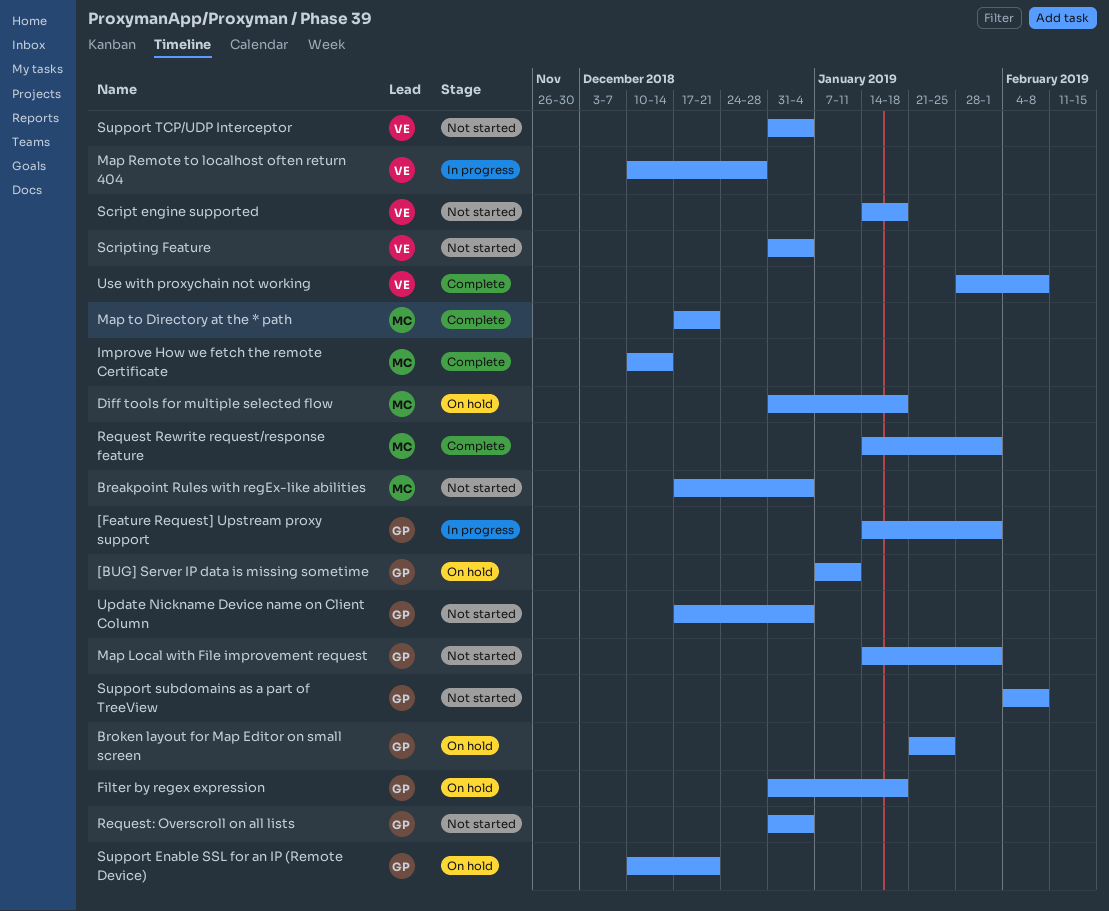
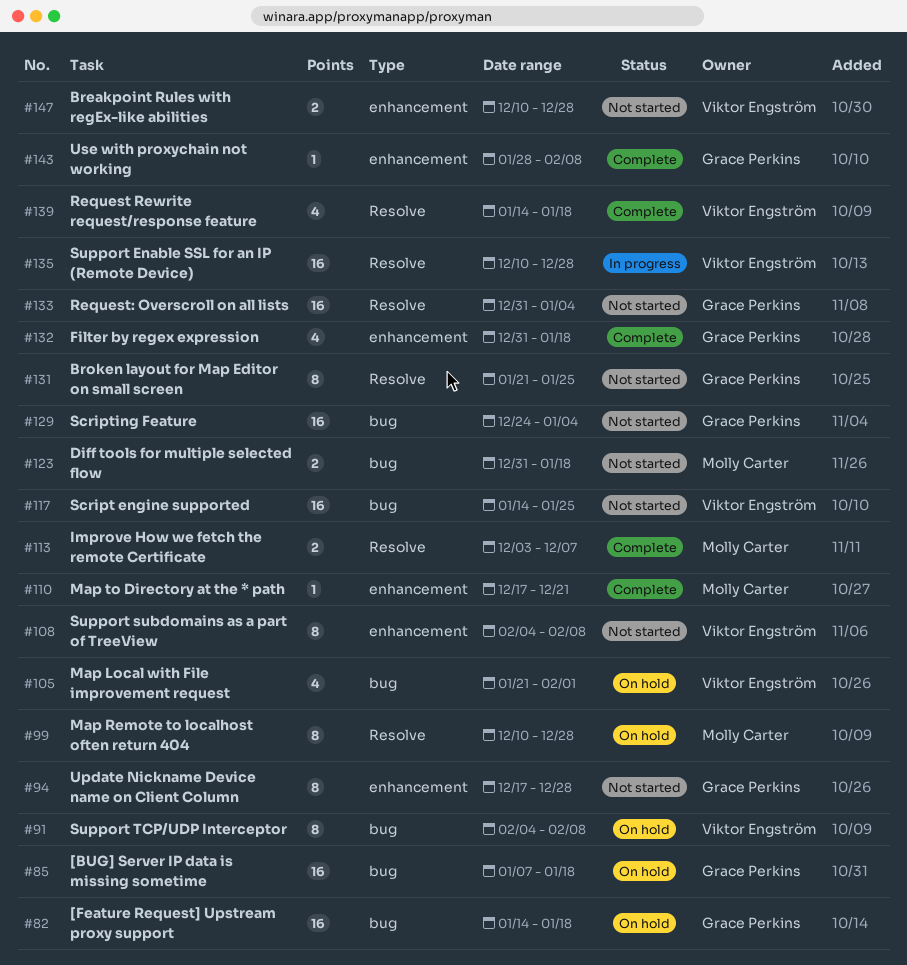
[BUG] Server IP data is missing sometime, due: Jan 11 -> Jan 18
[Feature Request] Upstream proxy support, status: In progress -> On hold
[Feature Request] Upstream proxy support, due: Feb 1 -> Jan 18
Breakpoint Rules with regEx-like abilities, owner: Molly Carter -> Viktor Engström
Breakpoint Rules with regEx-like abilities, start: Dec 17 -> Dec 10
Breakpoint Rules with regEx-like abilities, due: Jan 4 -> Dec 28
Broken layout for Map Editor on small screen, status: On hold -> Not started
Diff tools for multiple selected flow, status: On hold -> Not started
Filter by regex expression, status: On hold -> Complete
Improve How we fetch the remote Certificate, start: Dec 10 -> Dec 3
Improve How we fetch the remote Certificate, due: Dec 14 -> Dec 7
Map Local with File improvement request, status: Not started -> On hold
Map Local with File improvement request, owner: Grace Perkins -> Viktor Engström
Map Local with File improvement request, start: Jan 14 -> Jan 21
Map Remote to localhost often return 404, status: In progress -> On hold
Map Remote to localhost often return 404, owner: Viktor Engström -> Molly Carter
Request Rewrite request/response feature, owner: Molly Carter -> Viktor Engström
Request Rewrite request/response feature, due: Feb 1 -> Jan 18
Script engine supported, due: Jan 18 -> Jan 25
Scripting Feature, owner: Viktor Engström -> Grace Perkins
Scripting Feature, start: Dec 31 -> Dec 24
Support Enable SSL for an IP (Remote Device), status: On hold -> In progress
Support Enable SSL for an IP (Remote Device), owner: Grace Perkins -> Viktor Engström
Support Enable SSL for an IP (Remote Device), due: Dec 21 -> Dec 28
Support subdomains as a part of TreeView, owner: Grace Perkins -> Viktor Engström
Support TCP/UDP Interceptor, status: Not started -> On hold
Support TCP/UDP Interceptor, start: Dec 31 -> Feb 4
Support TCP/UDP Interceptor, due: Jan 4 -> Feb 8
Update Nickname Device name on Client Column, due: Jan 4 -> Dec 28
Use with proxychain not working, owner: Viktor Engström -> Grace Perkins

